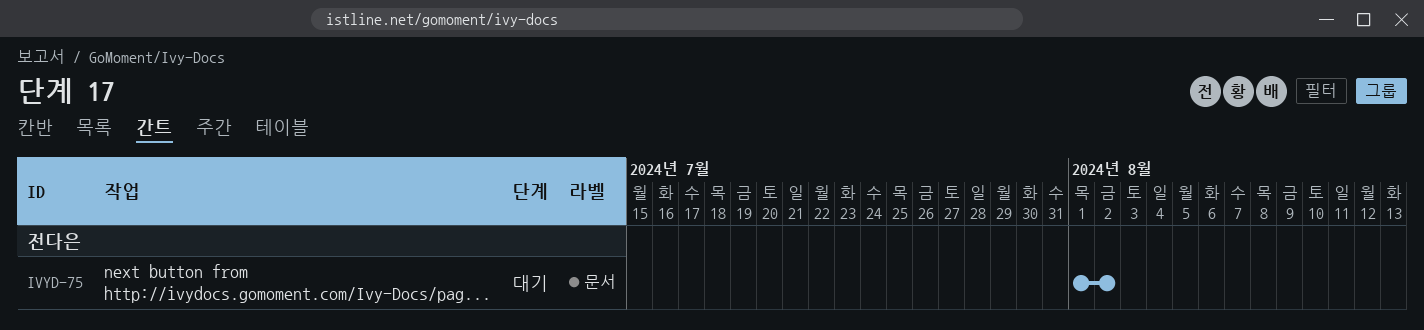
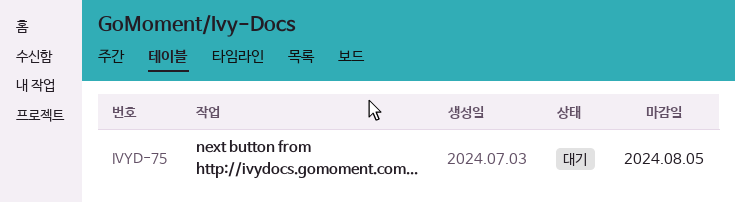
IVYD-75, due: Aug 2 -> Aug 5

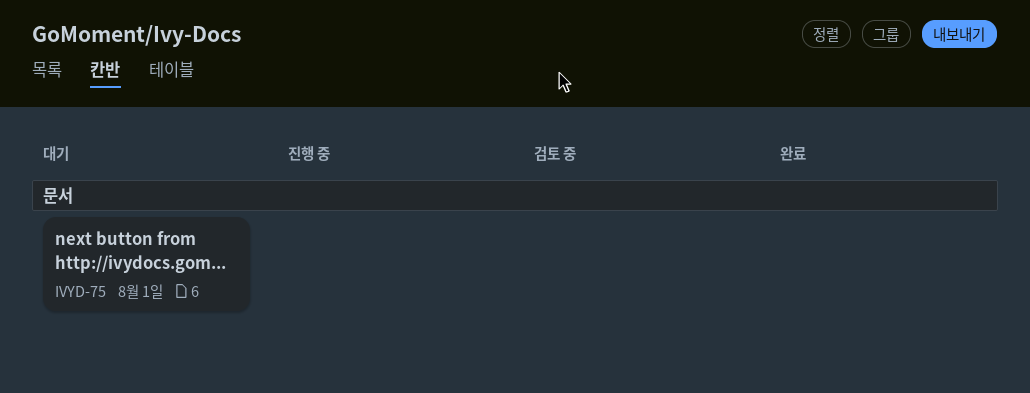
IVYD-75, due: Aug 5 -> Aug 1

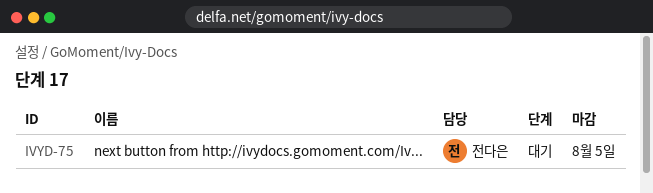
IVYD-75, due: Aug 1 -> Aug 5

